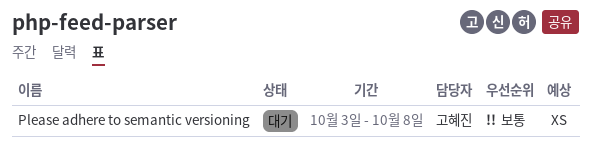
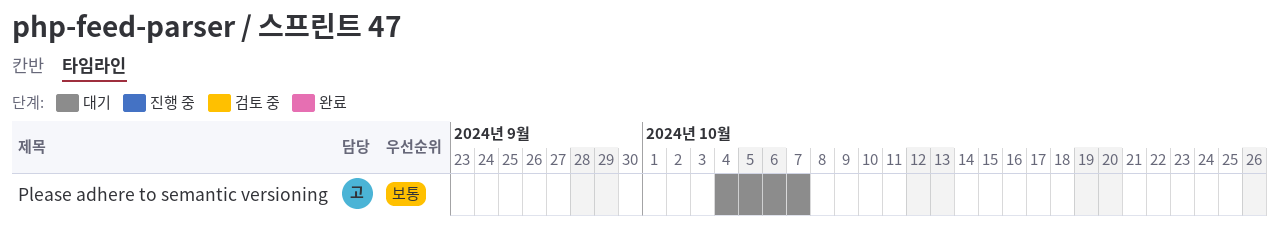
Please adhere to semantic versioning, start: Oct 3 -> Oct 4
Please adhere to semantic versioning, due: Oct 8 -> Oct 7

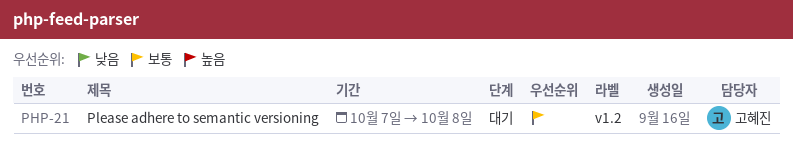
Please adhere to semantic versioning, start: Oct 4 -> Oct 7
Please adhere to semantic versioning, due: Oct 7 -> Oct 8

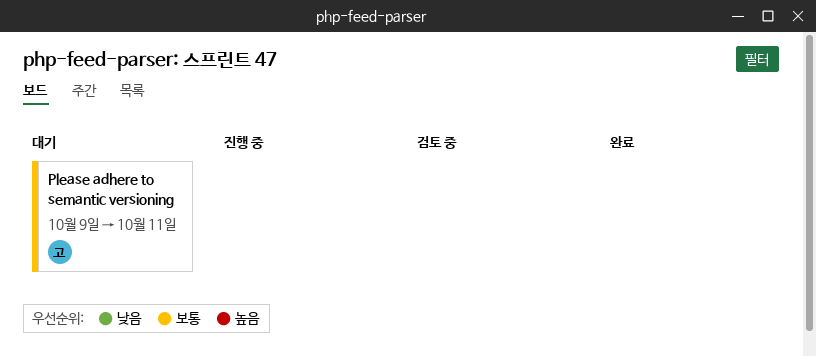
Please adhere to semantic versioning, start: Oct 7 -> Oct 9
Please adhere to semantic versioning, due: Oct 8 -> Oct 11

